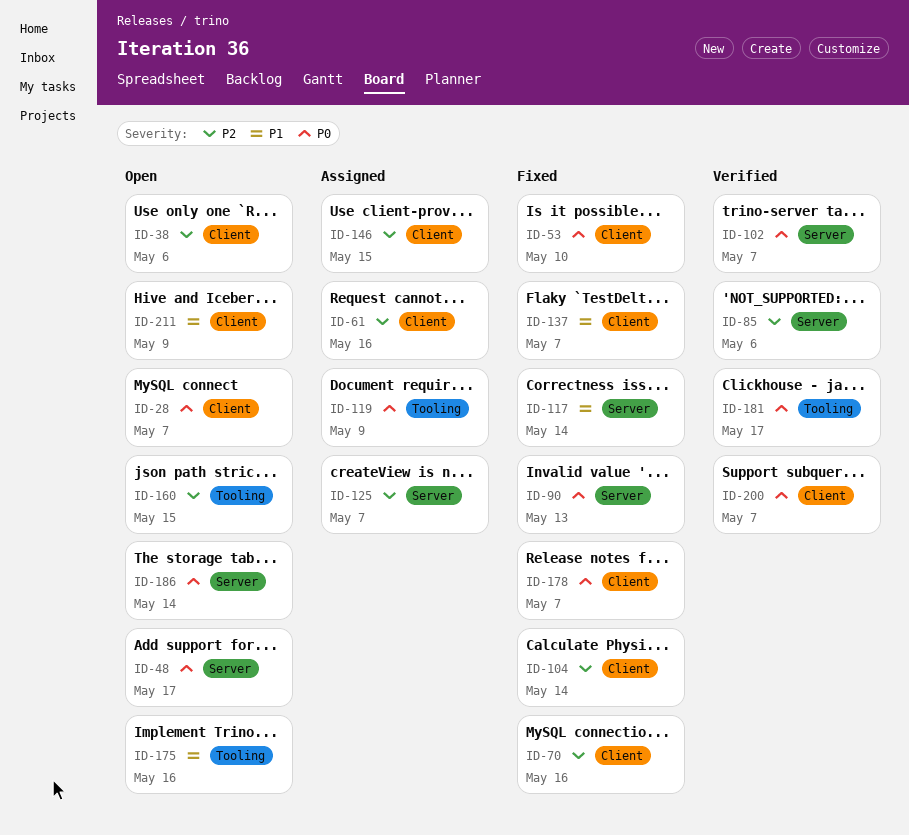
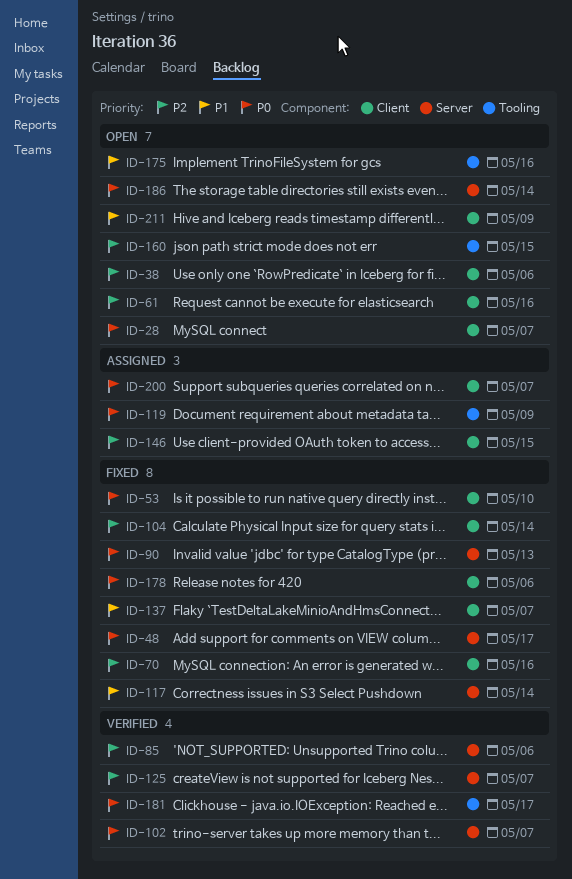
ID-48, status: Open -> Fixed
ID-61, status: Assigned -> Open
ID-125, status: Assigned -> Verified
ID-178, due: May 7 -> May 6
ID-200, status: Verified -> Assigned

